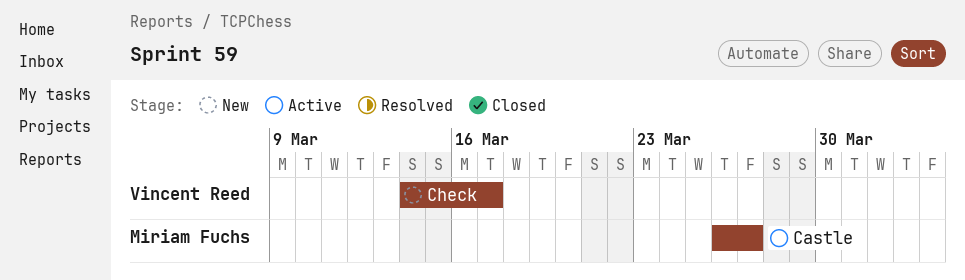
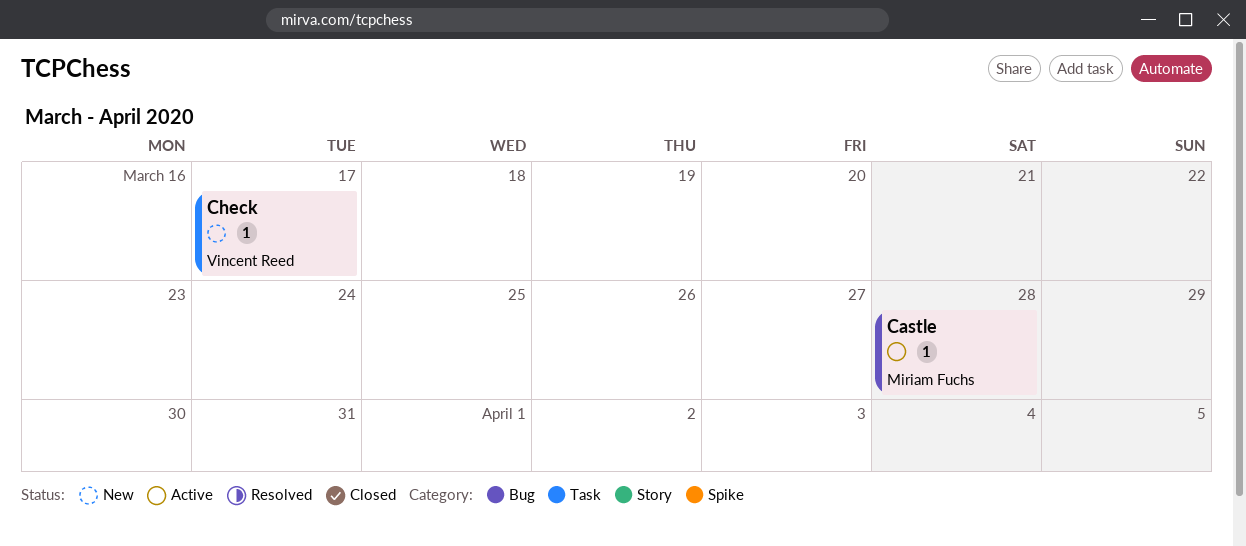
Castle, due: Mar 27 -> Mar 28

